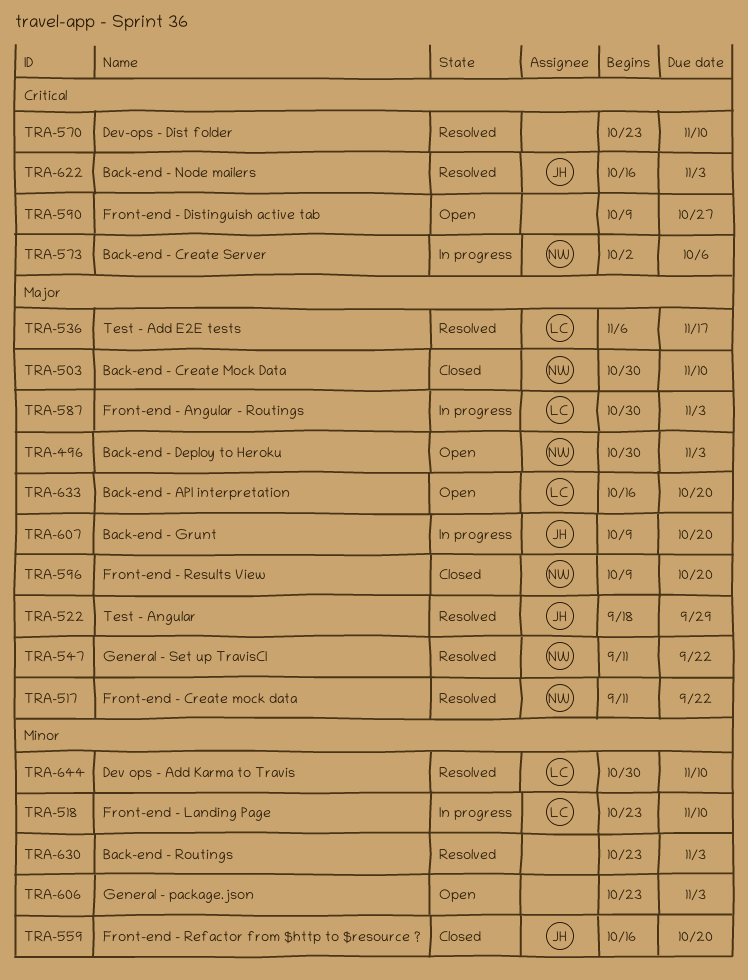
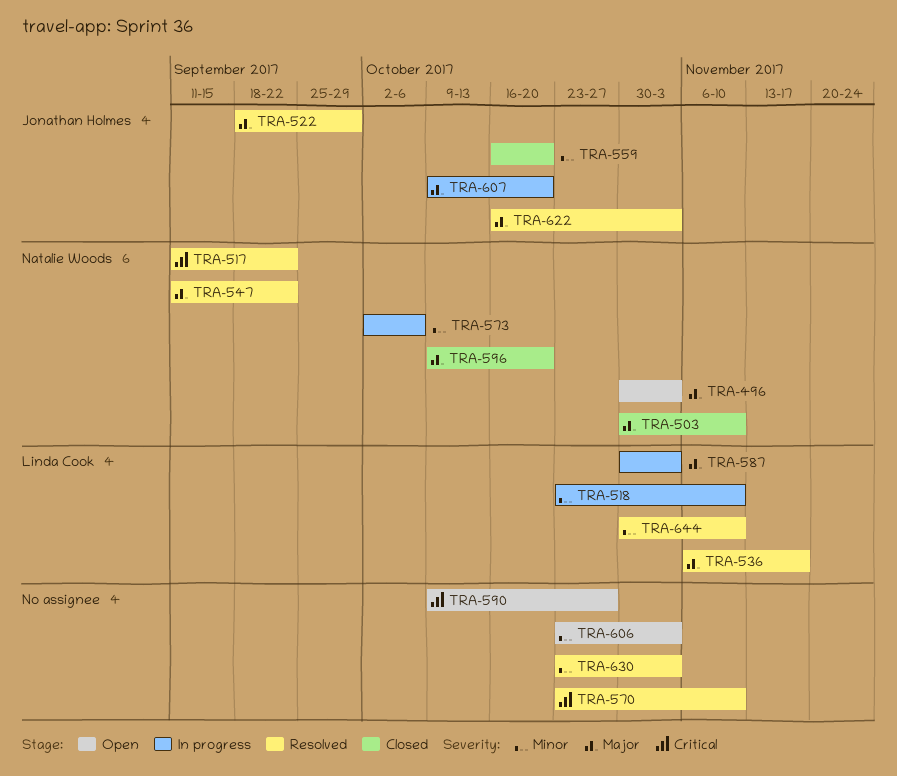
TRA-517, priority: Major -> Critical
TRA-573, priority: Critical -> Minor
TRA-622, priority: Critical -> Major
TRA-633: present -> none

